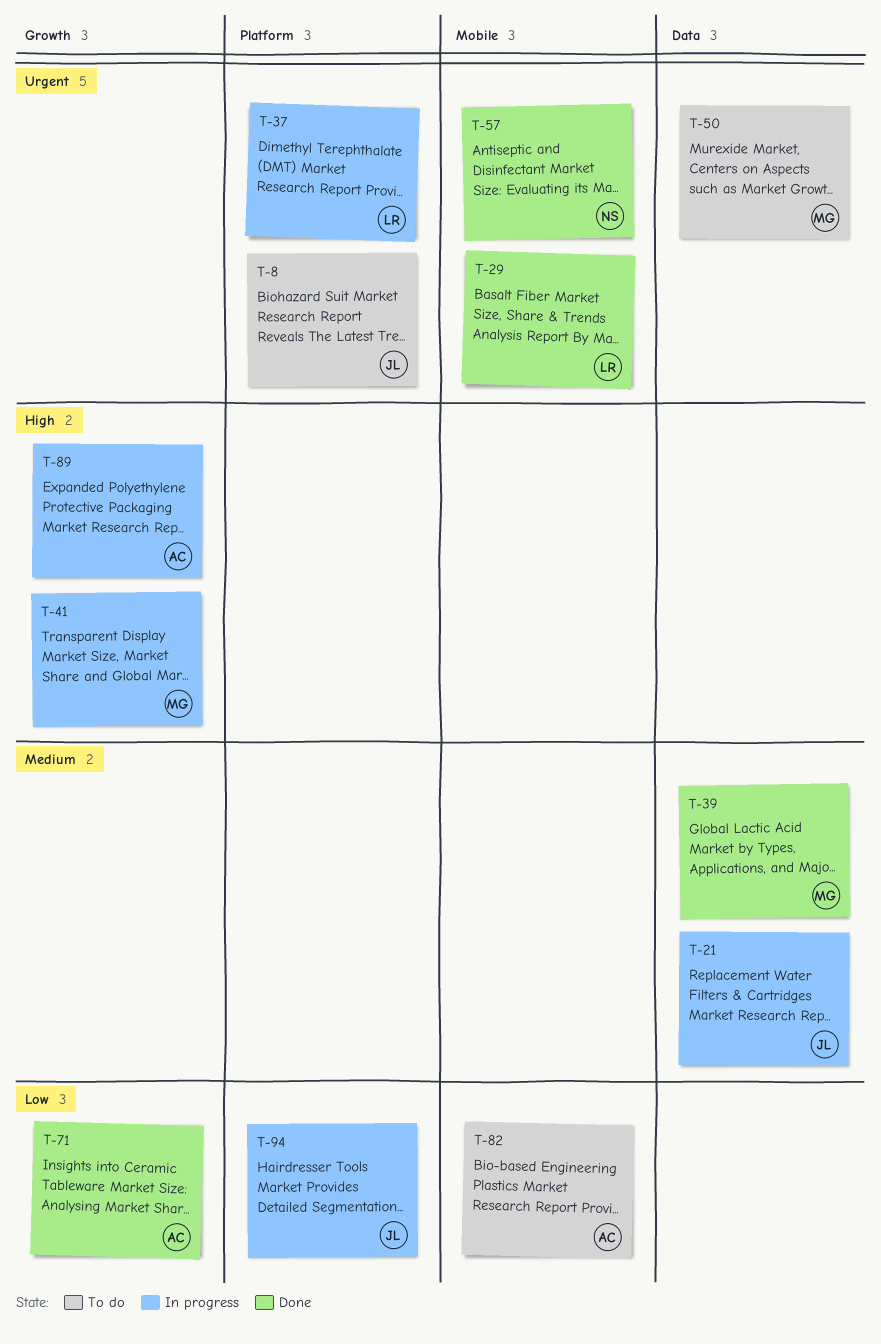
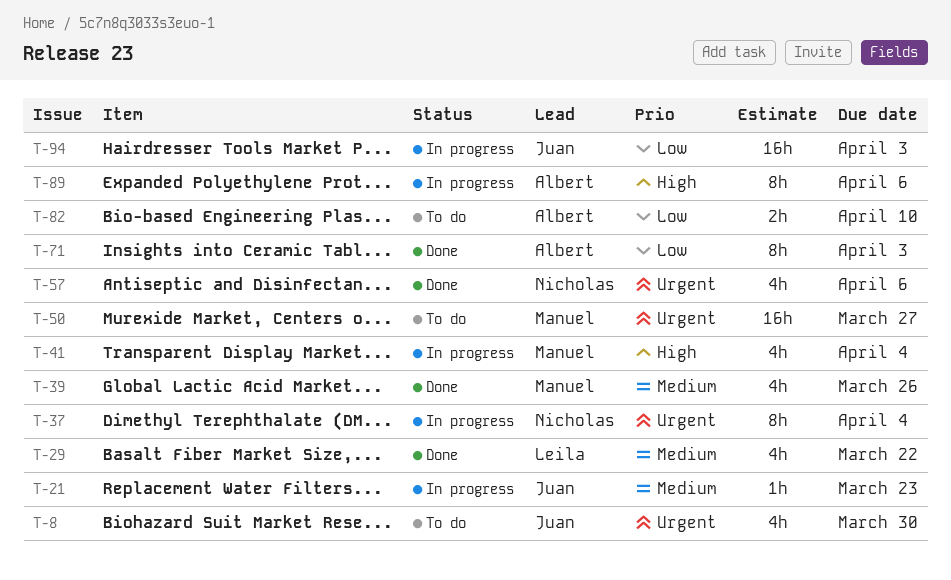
T-29, priority: Urgent -> Medium
T-37, owner: Leila -> Nicholas

